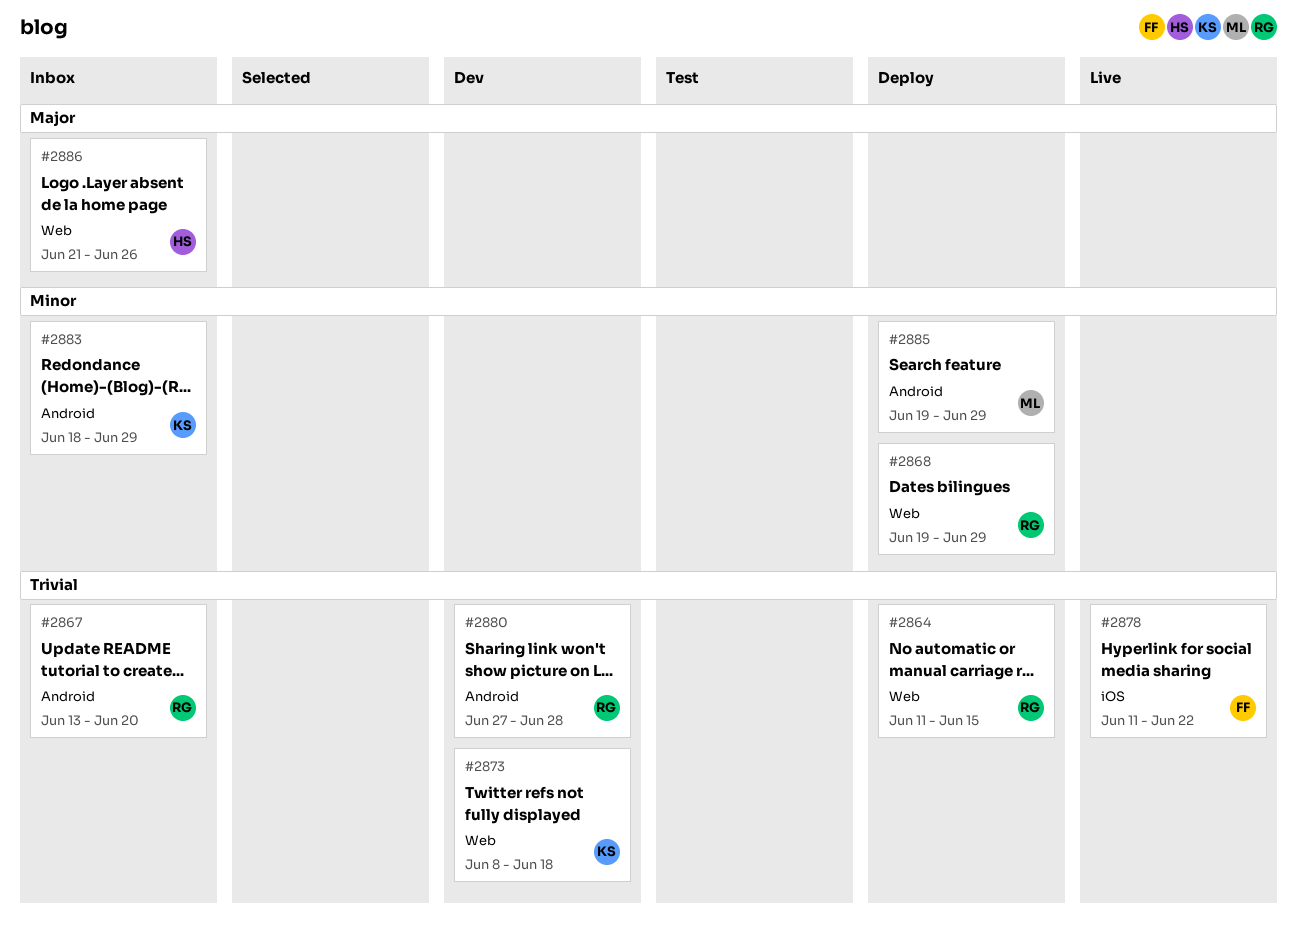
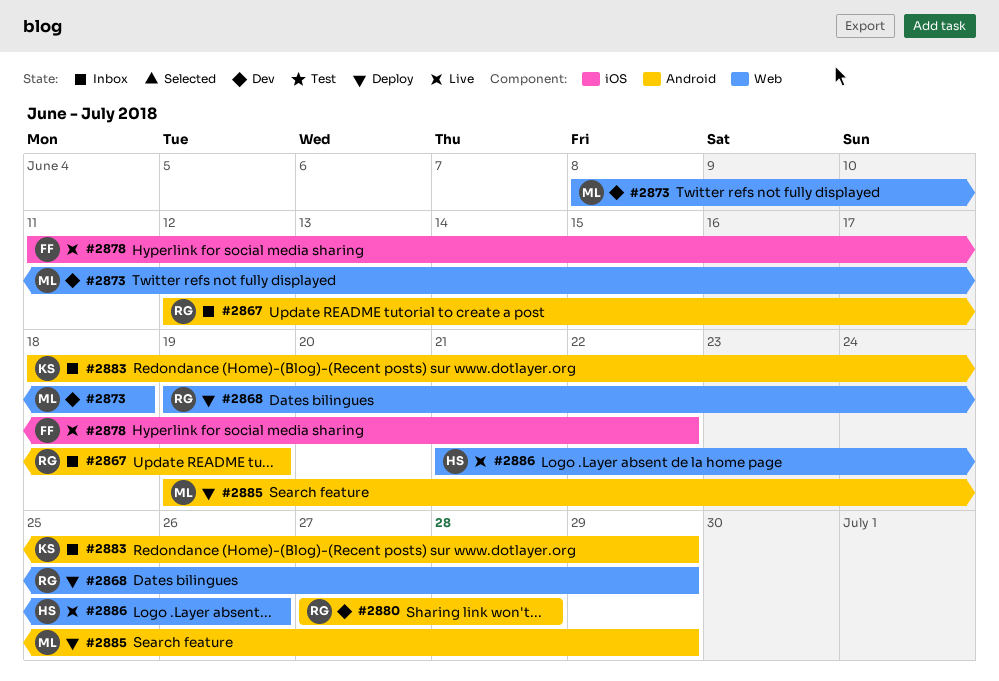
#2864: present -> none
#2867, start: Jun 13 -> Jun 12
#2867, due: Jun 20 -> Jun 19
#2873, owner: KS -> ML
#2886, status: Inbox -> Live

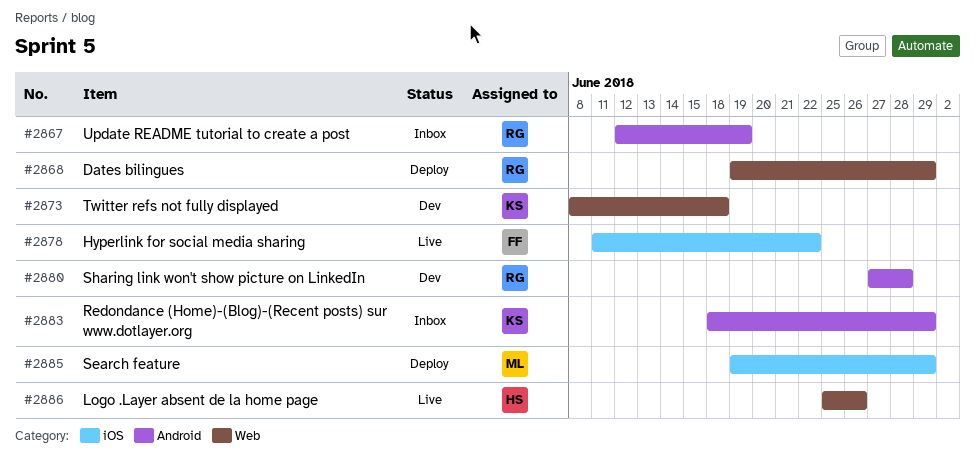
#2873, owner: ML -> KS
#2885, label: Android -> iOS
#2886, start: Jun 21 -> Jun 25

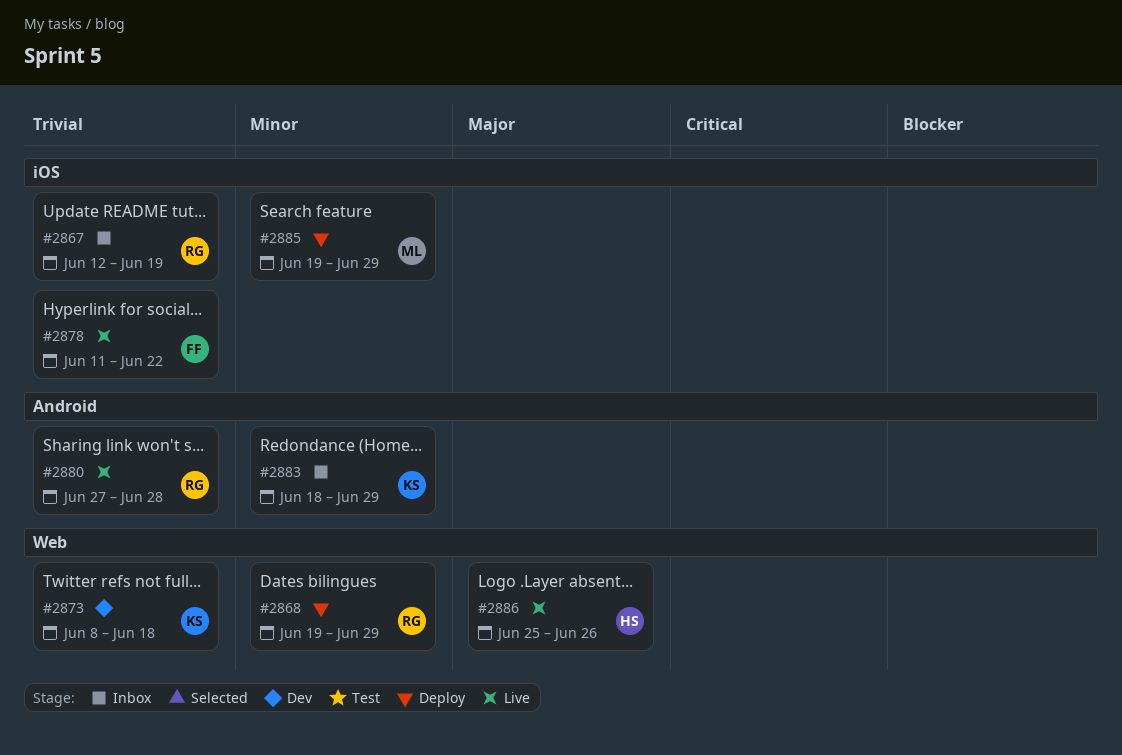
#2867, label: Android -> iOS
#2880, status: Dev -> Live

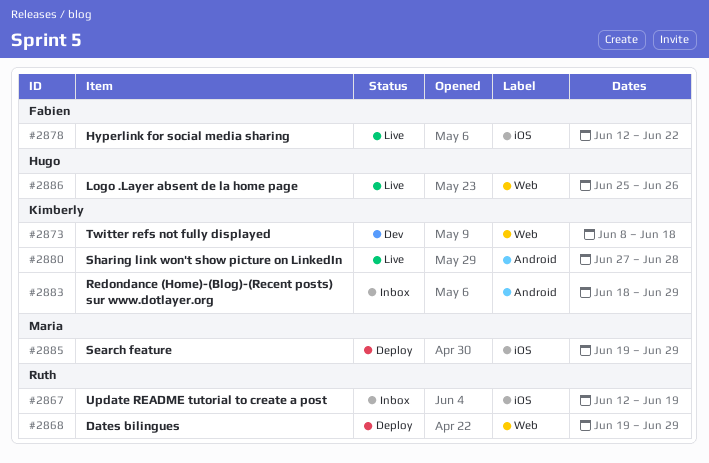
#2878, start: Jun 11 -> Jun 12
#2880, owner: Ruth -> Kimberly

